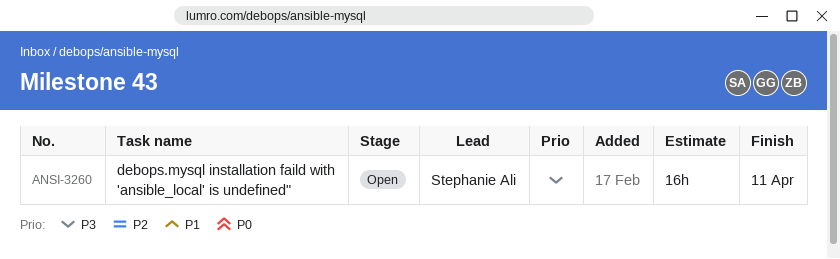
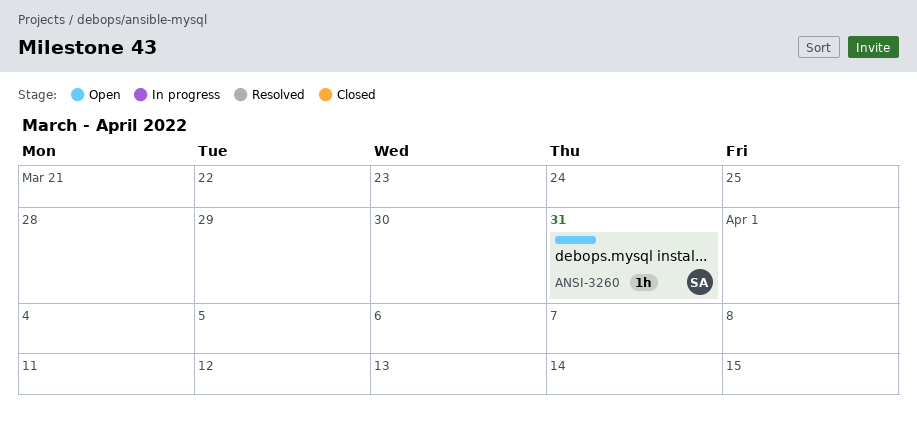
ANSI-3260, estimate: 16h -> 1h
ANSI-3260, due: Apr 11 -> Mar 31

